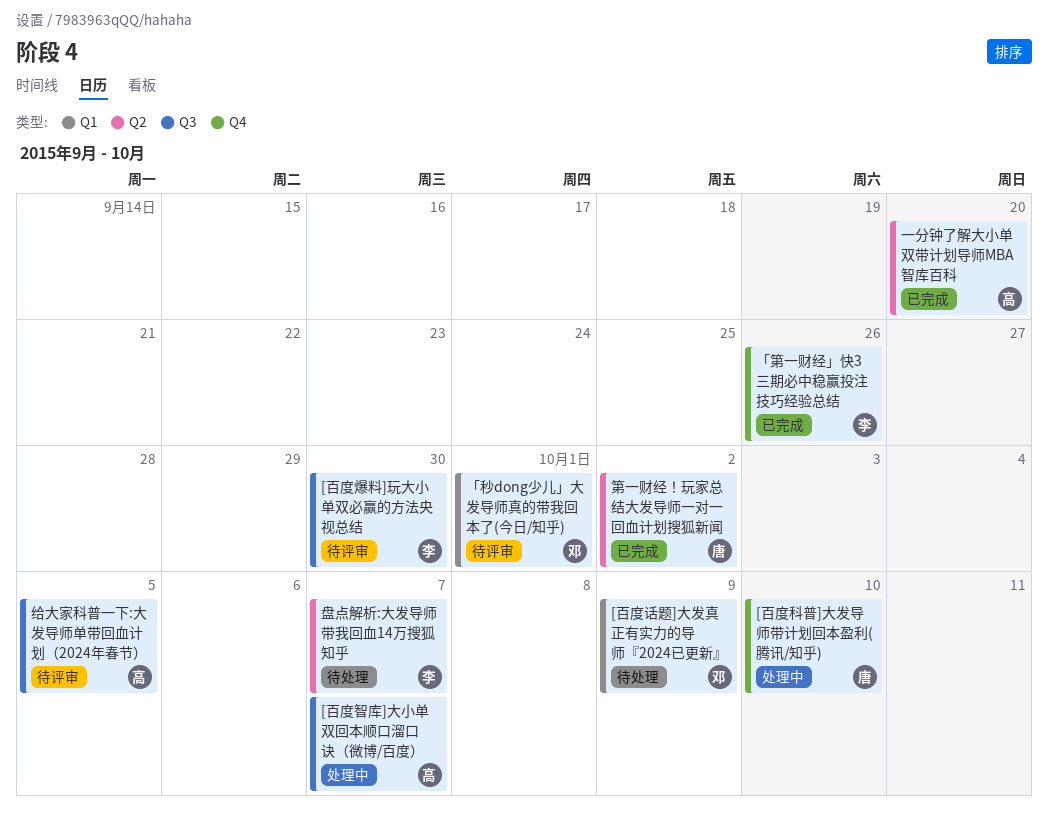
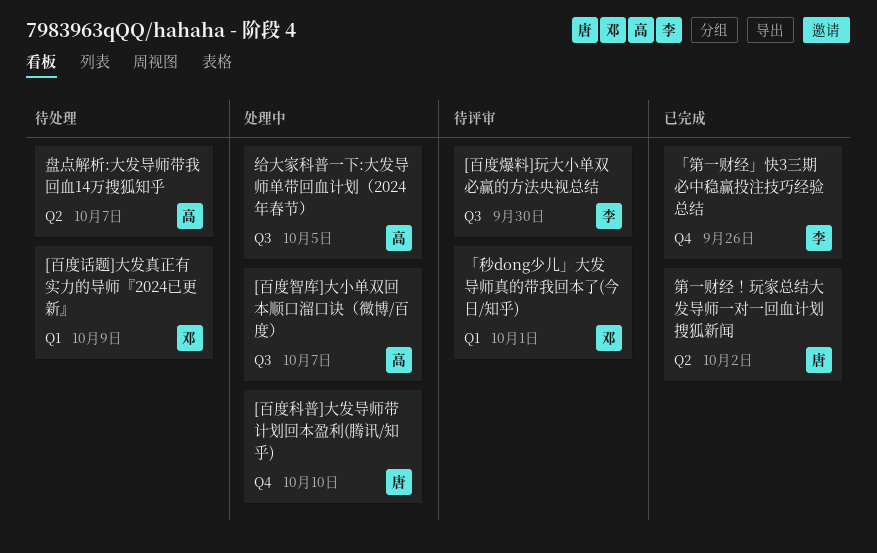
一分钟了解大小单双带计划导师MBA智库百科: present -> none
盘点解析:大发导师带我回血14万搜狐知乎, owner: 李 -> 高
给大家科普一下:大发导师单带回血计划（2024年春节）, status: 待评审 -> 处理中

